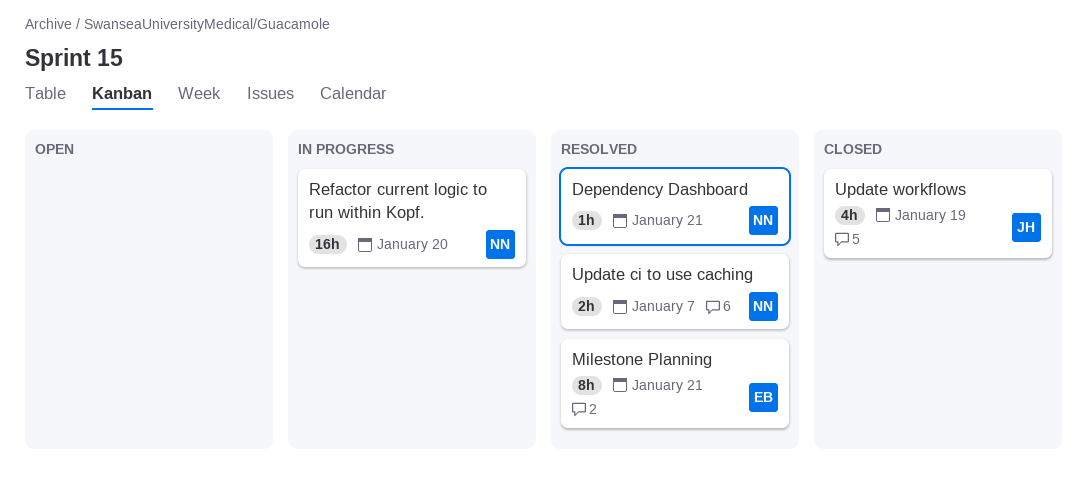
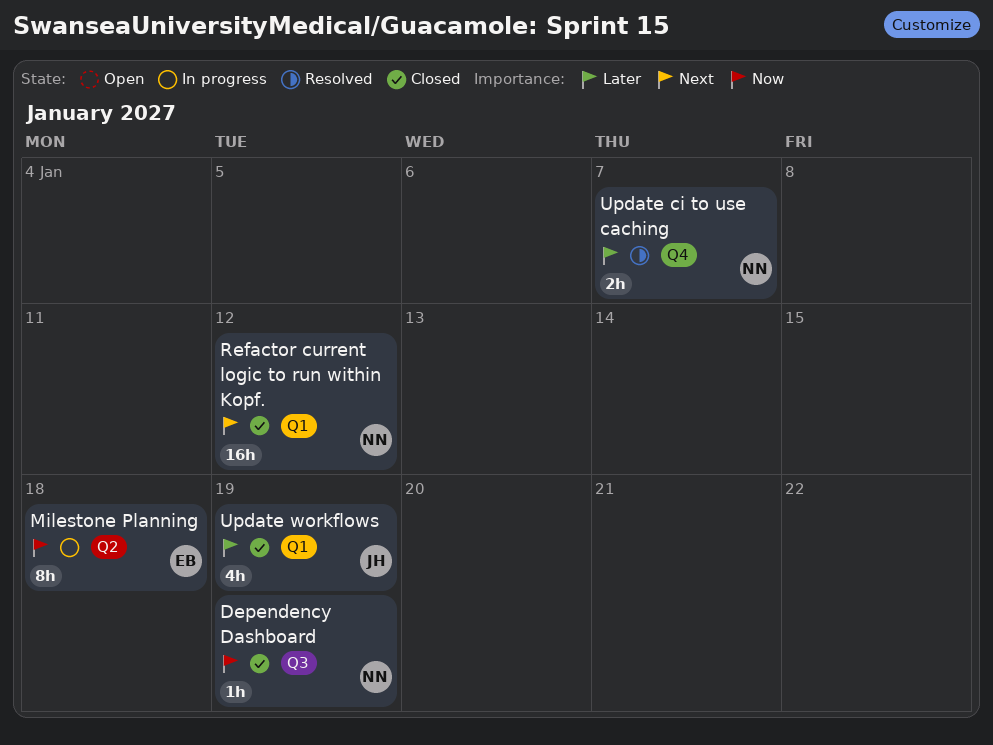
Dependency Dashboard, status: Resolved -> Closed
Dependency Dashboard, due: Jan 21 -> Jan 19
Milestone Planning, status: Resolved -> In progress
Milestone Planning, due: Jan 21 -> Jan 18
Refactor current logic to run within Kopf., status: In progress -> Closed
Refactor current logic to run within Kopf., due: Jan 20 -> Jan 12

